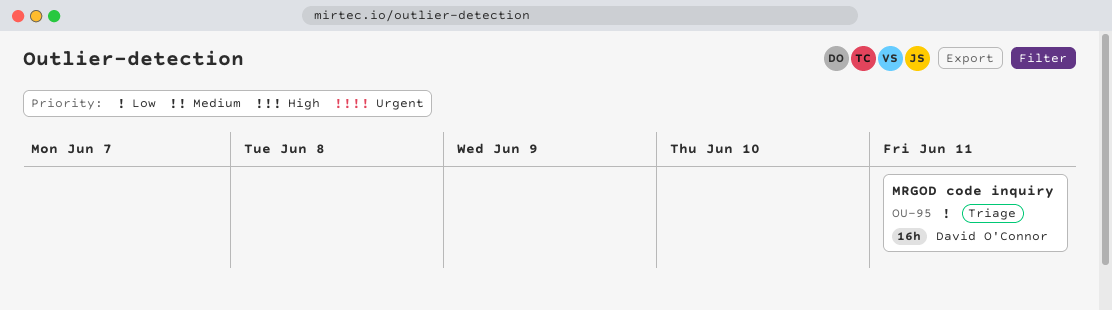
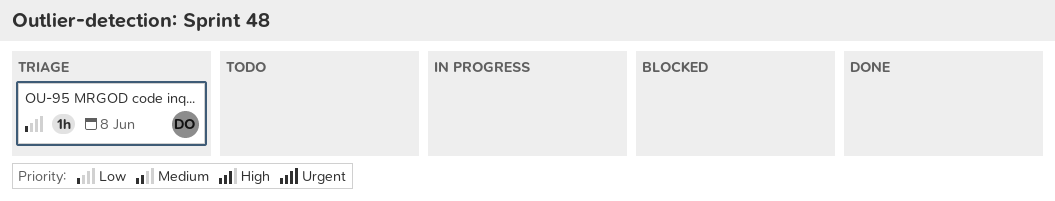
OU-95, estimate: 16h -> 1h
OU-95, due: Jun 11 -> Jun 8

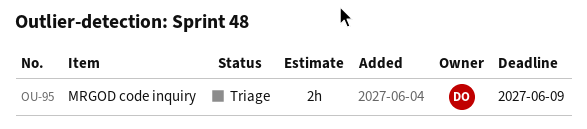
OU-95, estimate: 1h -> 2h
OU-95, due: Jun 8 -> Jun 9

